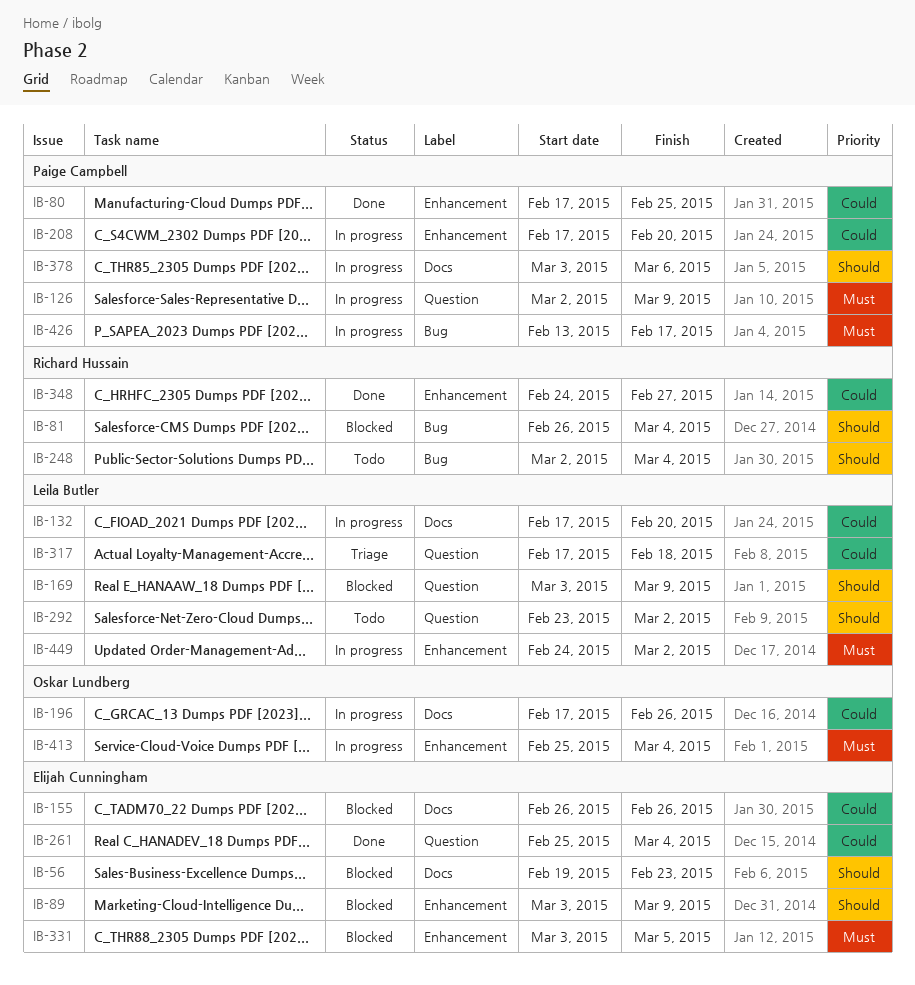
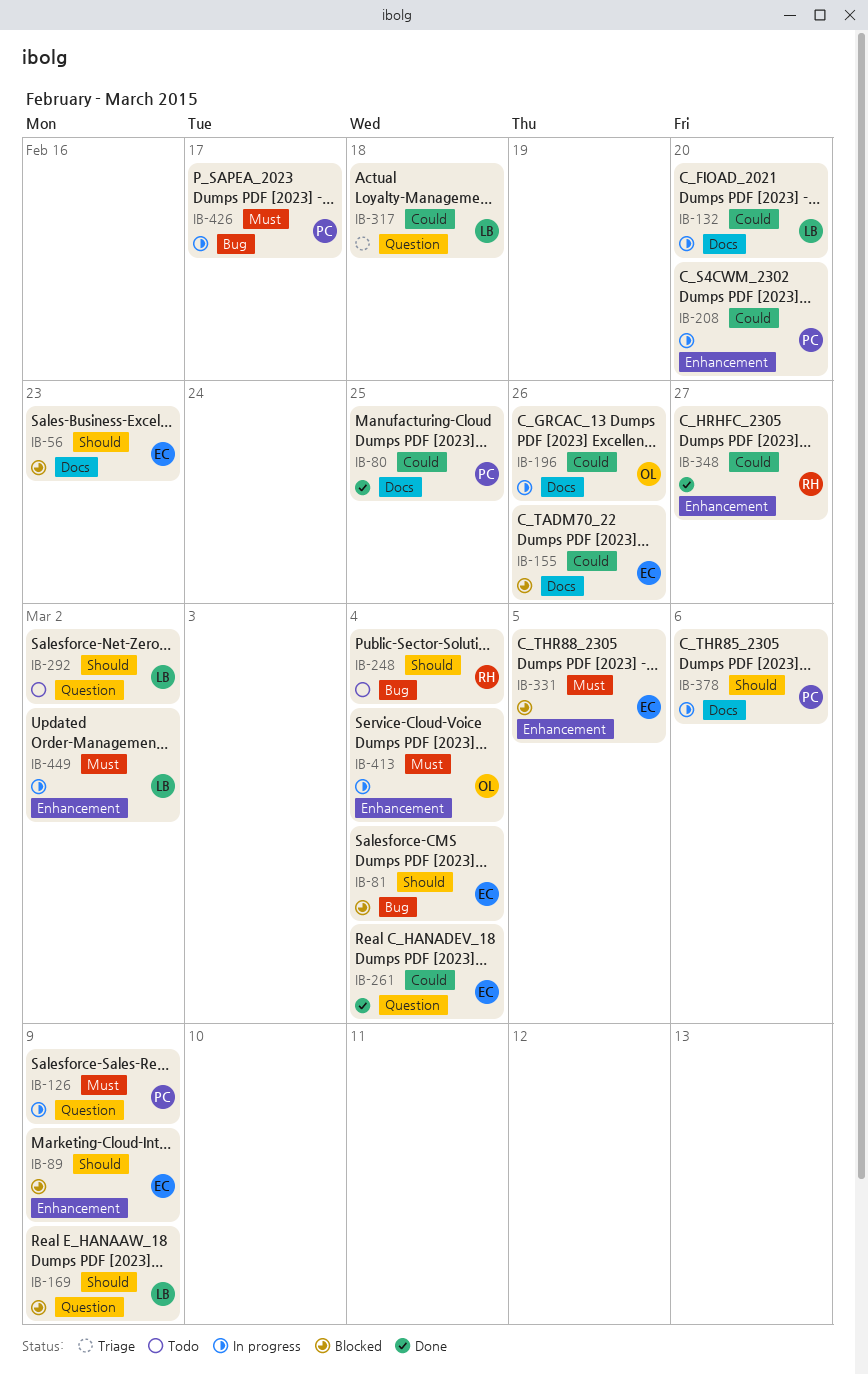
IB-80, label: Enhancement -> Docs
IB-81, owner: Richard Hussain -> Elijah Cunningham

